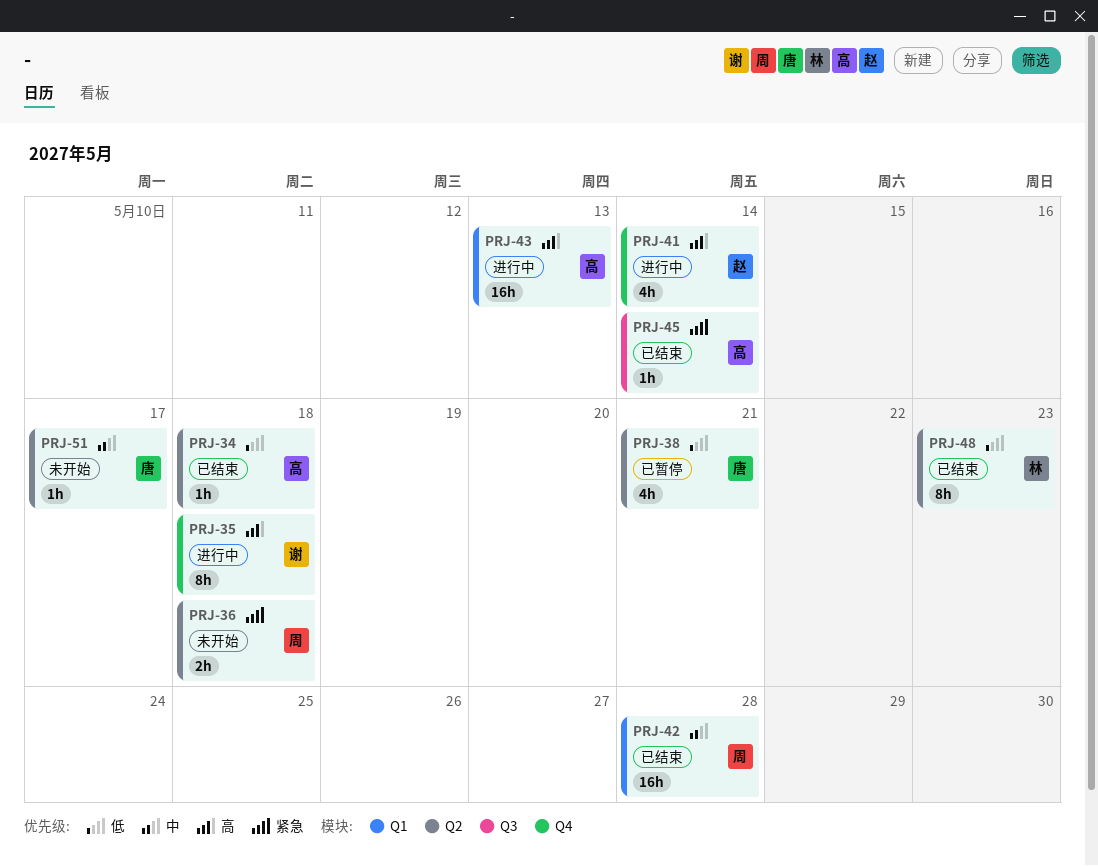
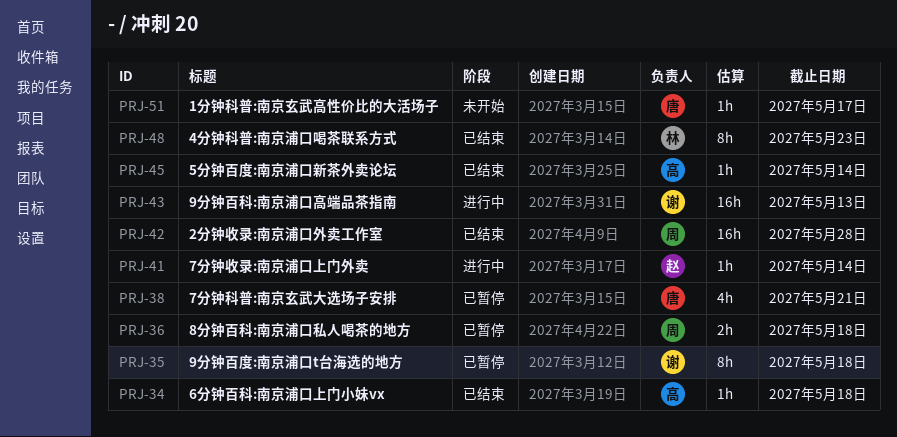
PRJ-35, status: 进行中 -> 已暂停
PRJ-36, status: 未开始 -> 已暂停
PRJ-41, estimate: 4h -> 1h
PRJ-43, owner: 高 -> 谢

